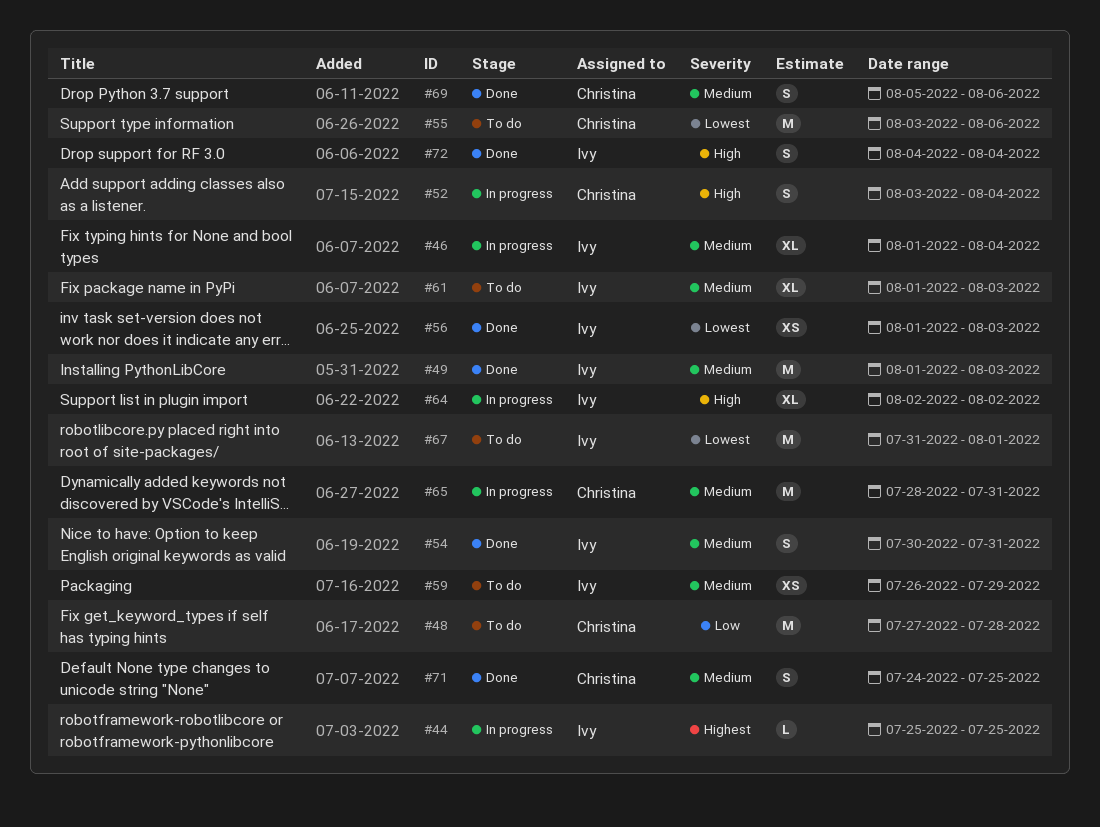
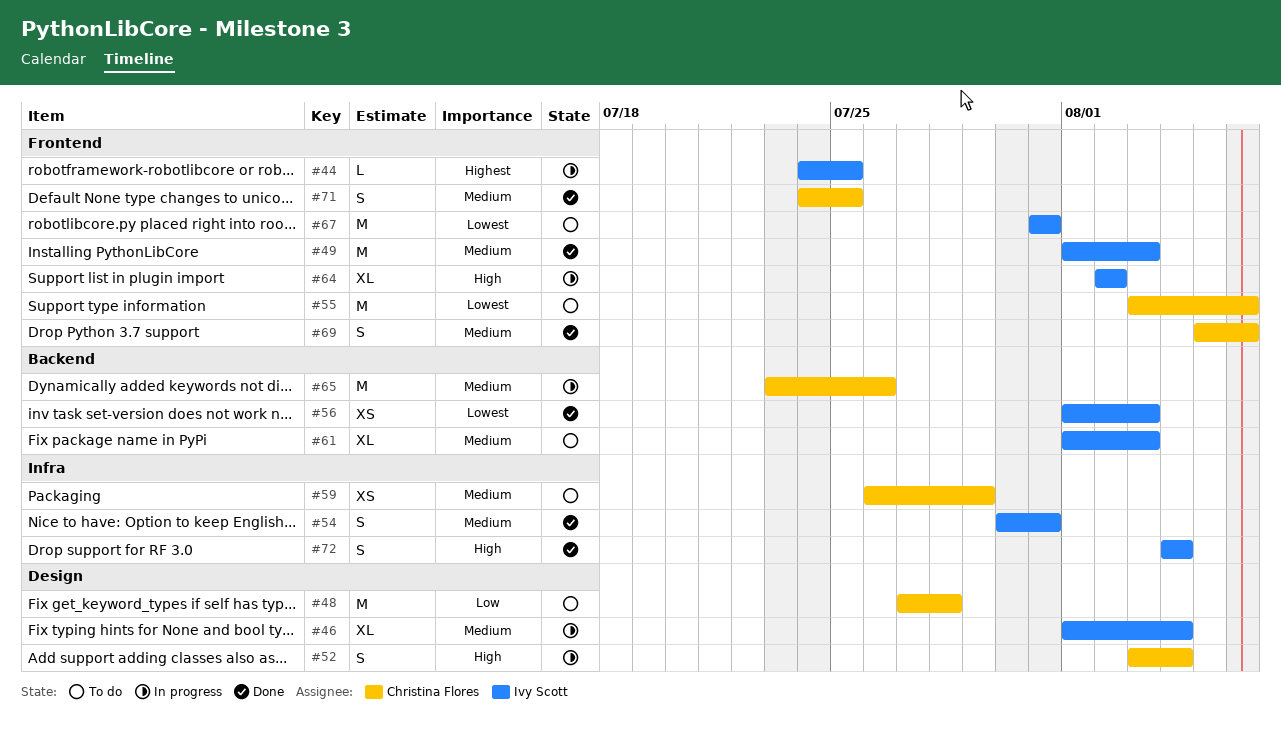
#44, start: Jul 25 -> Jul 24
#59, owner: Ivy Scott -> Christina Flores
#65, start: Jul 28 -> Jul 23
#65, due: Jul 31 -> Jul 26
#67, due: Aug 1 -> Jul 31

